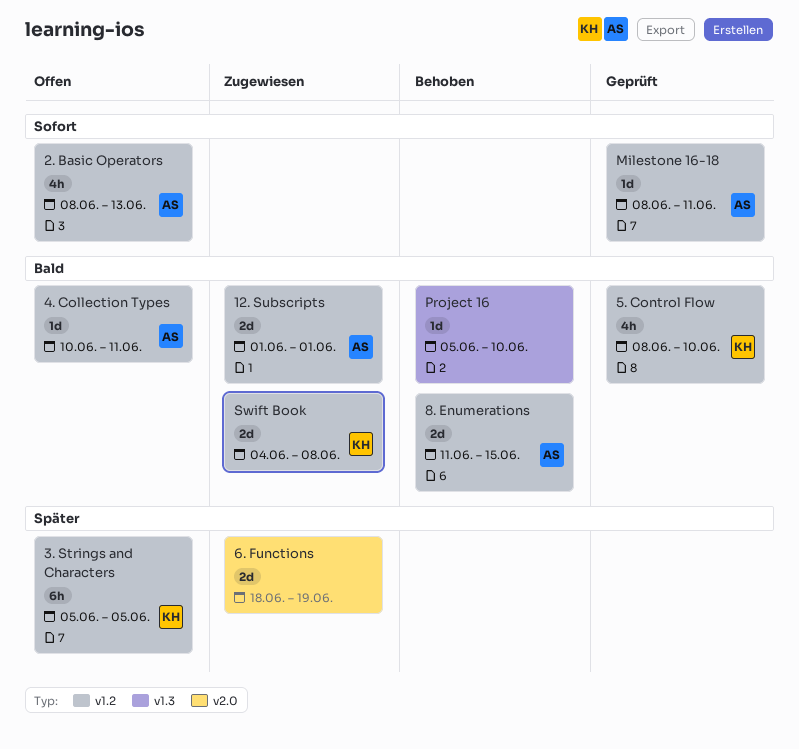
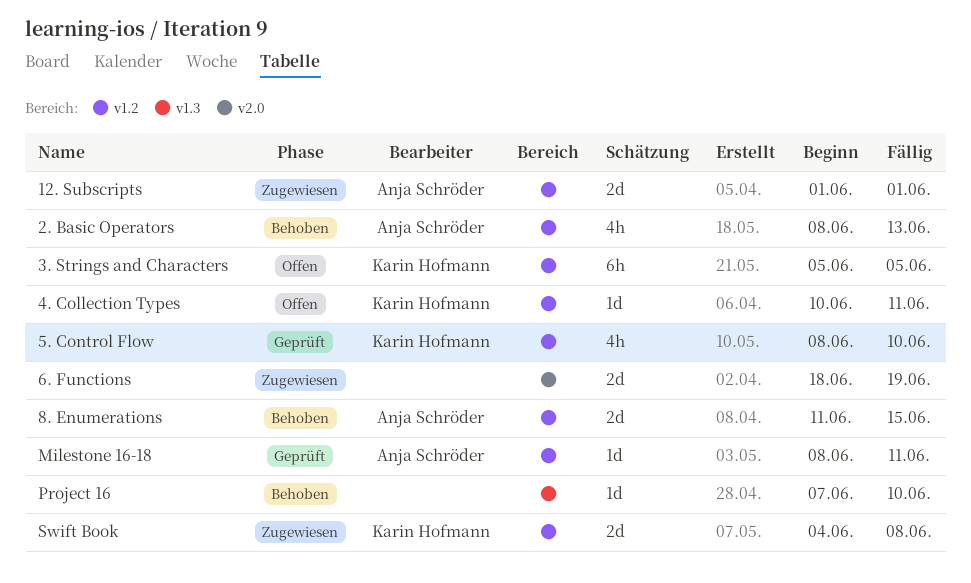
2. Basic Operators, status: Offen -> Behoben
4. Collection Types, owner: Anja Schröder -> Karin Hofmann
Project 16, start: Jun 5 -> Jun 7

